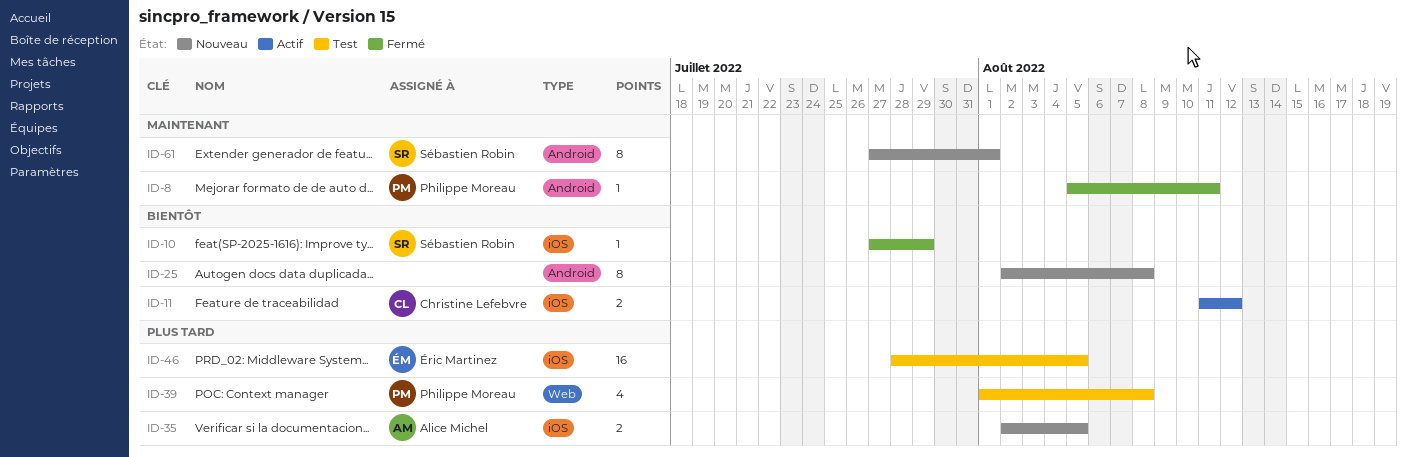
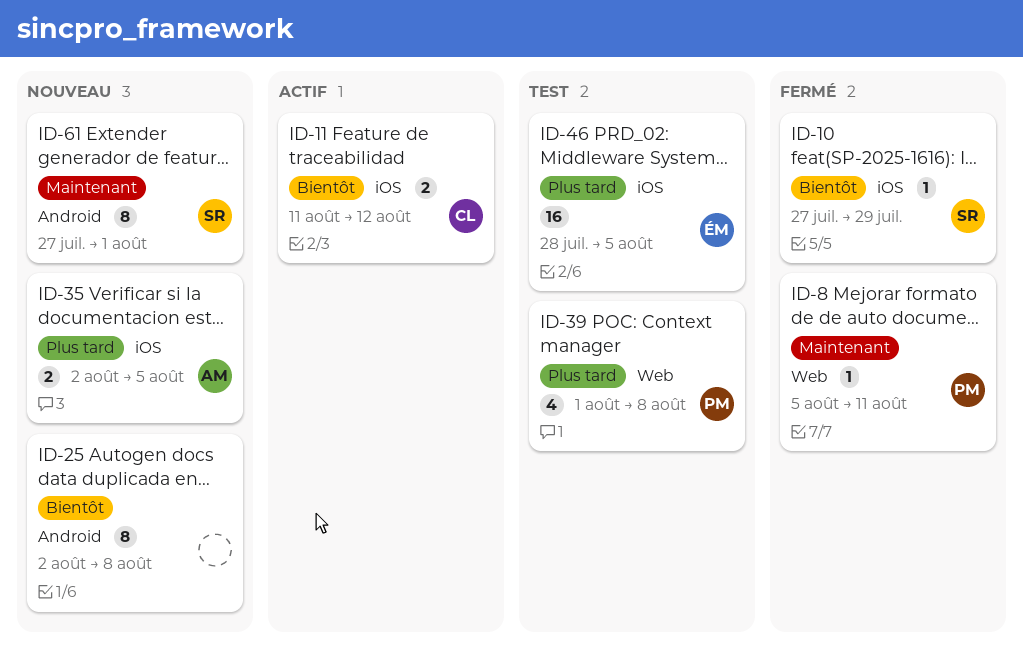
ID-8, label: Android -> Web

